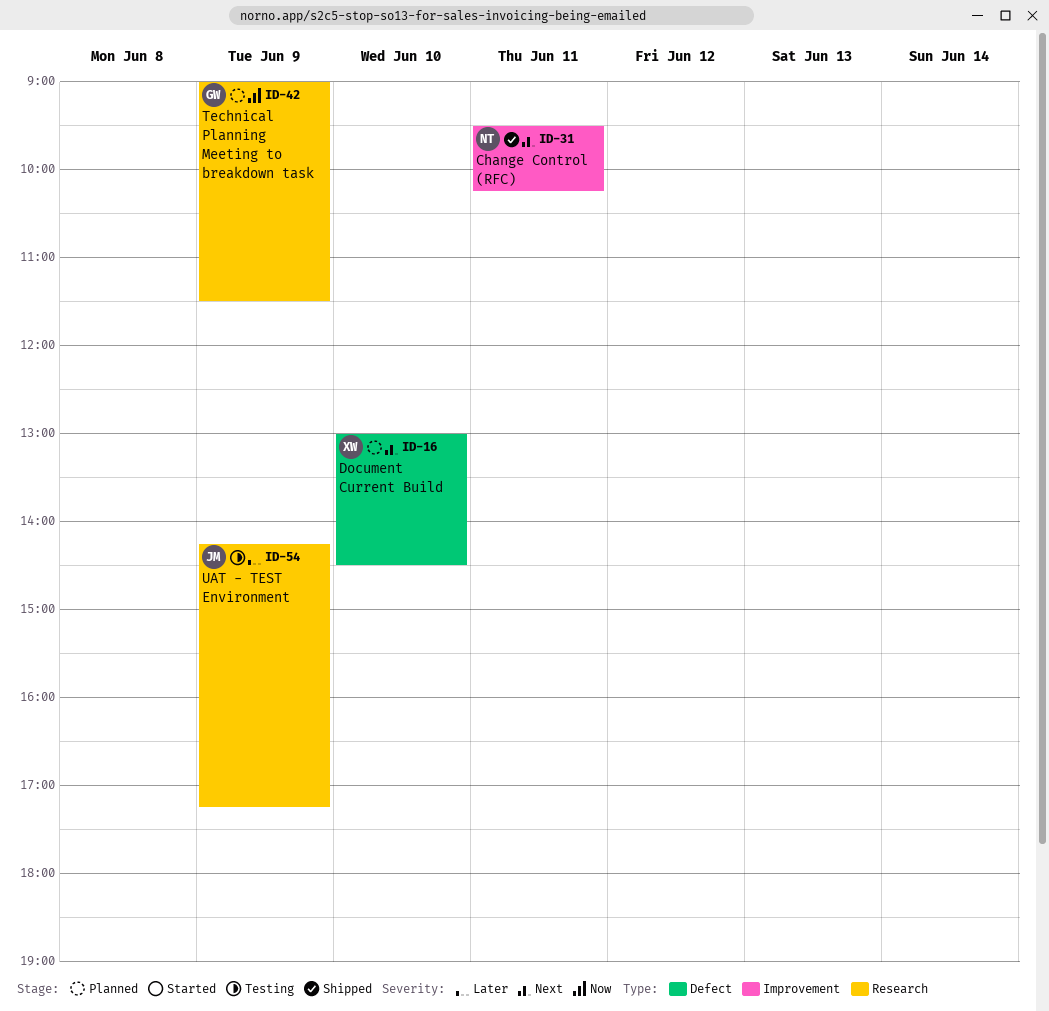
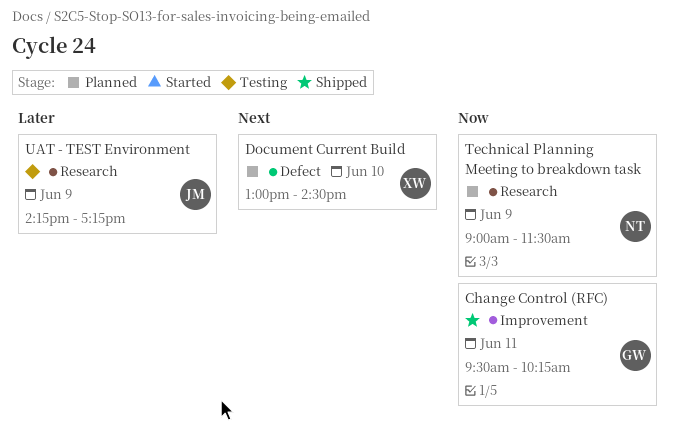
Change Control (RFC), owner: NT -> GW
Change Control (RFC), priority: Next -> Now
Technical Planning Meeting to breakdown task, owner: GW -> NT

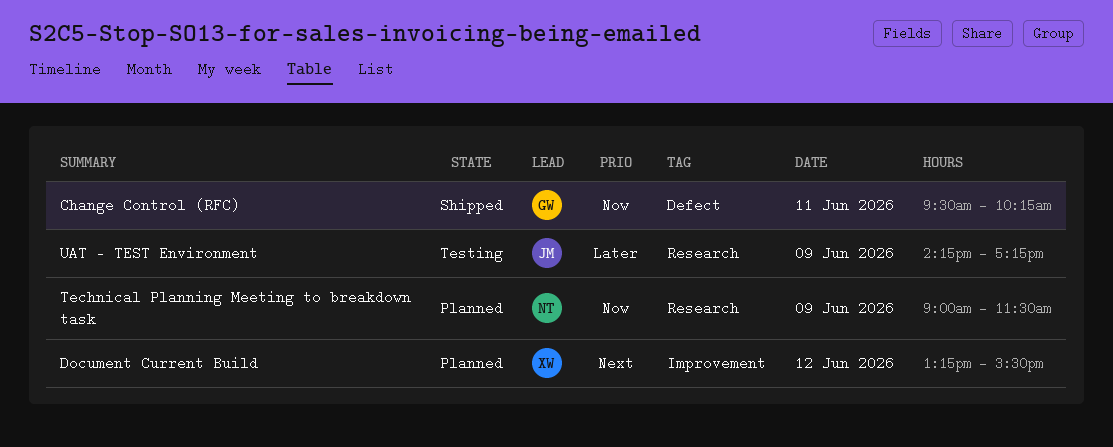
Change Control (RFC), label: Improvement -> Defect
Document Current Build, label: Defect -> Improvement
Document Current Build, day: Jun 10 -> Jun 12
Document Current Build, begins: 13:00 -> 13:15
Document Current Build, ends: 14:30 -> 15:30

